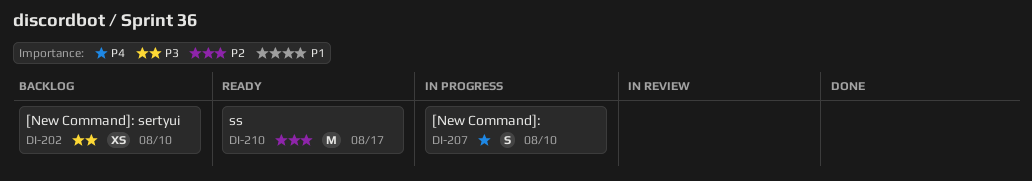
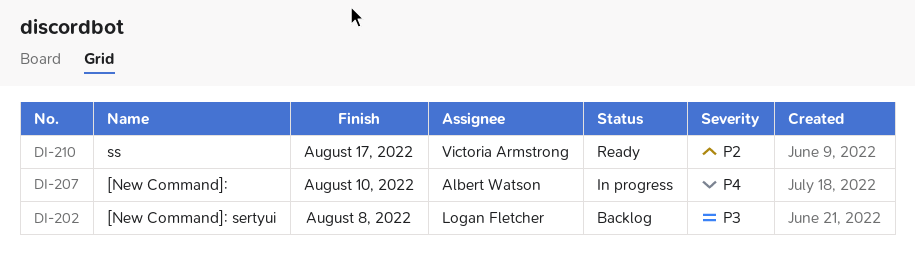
DI-202, due: Aug 10 -> Aug 8

